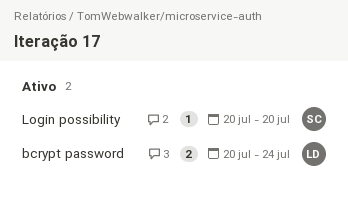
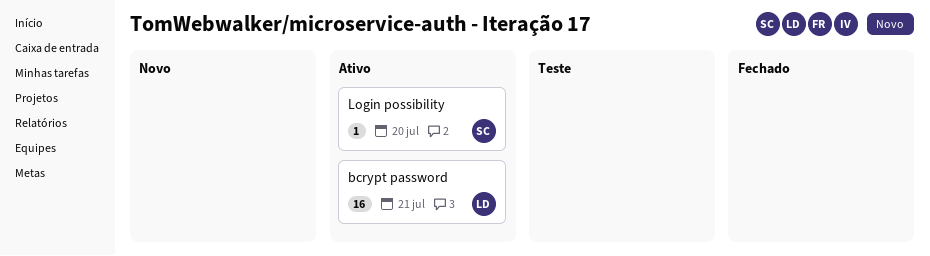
bcrypt password, estimate: 2 -> 16
bcrypt password, due: Jul 24 -> Jul 21

